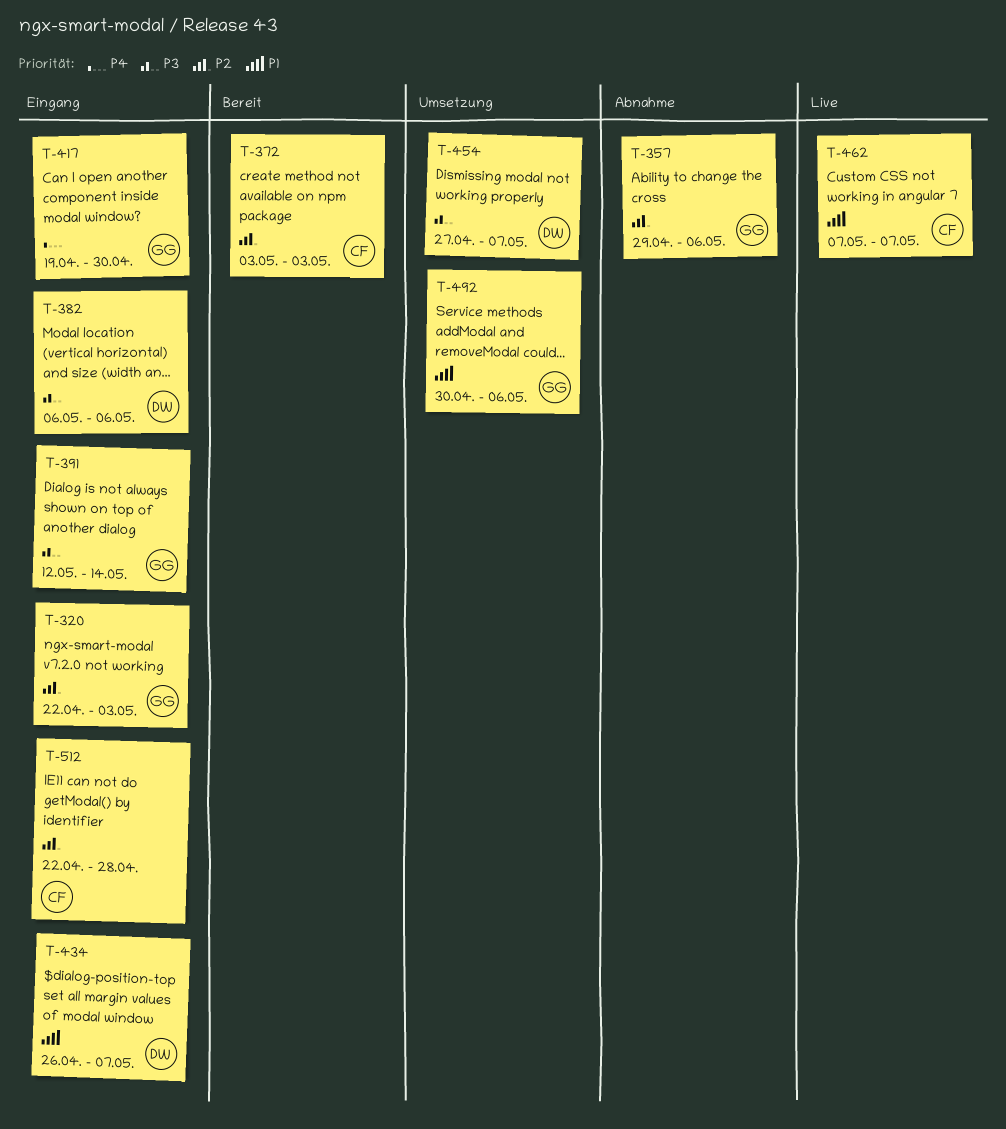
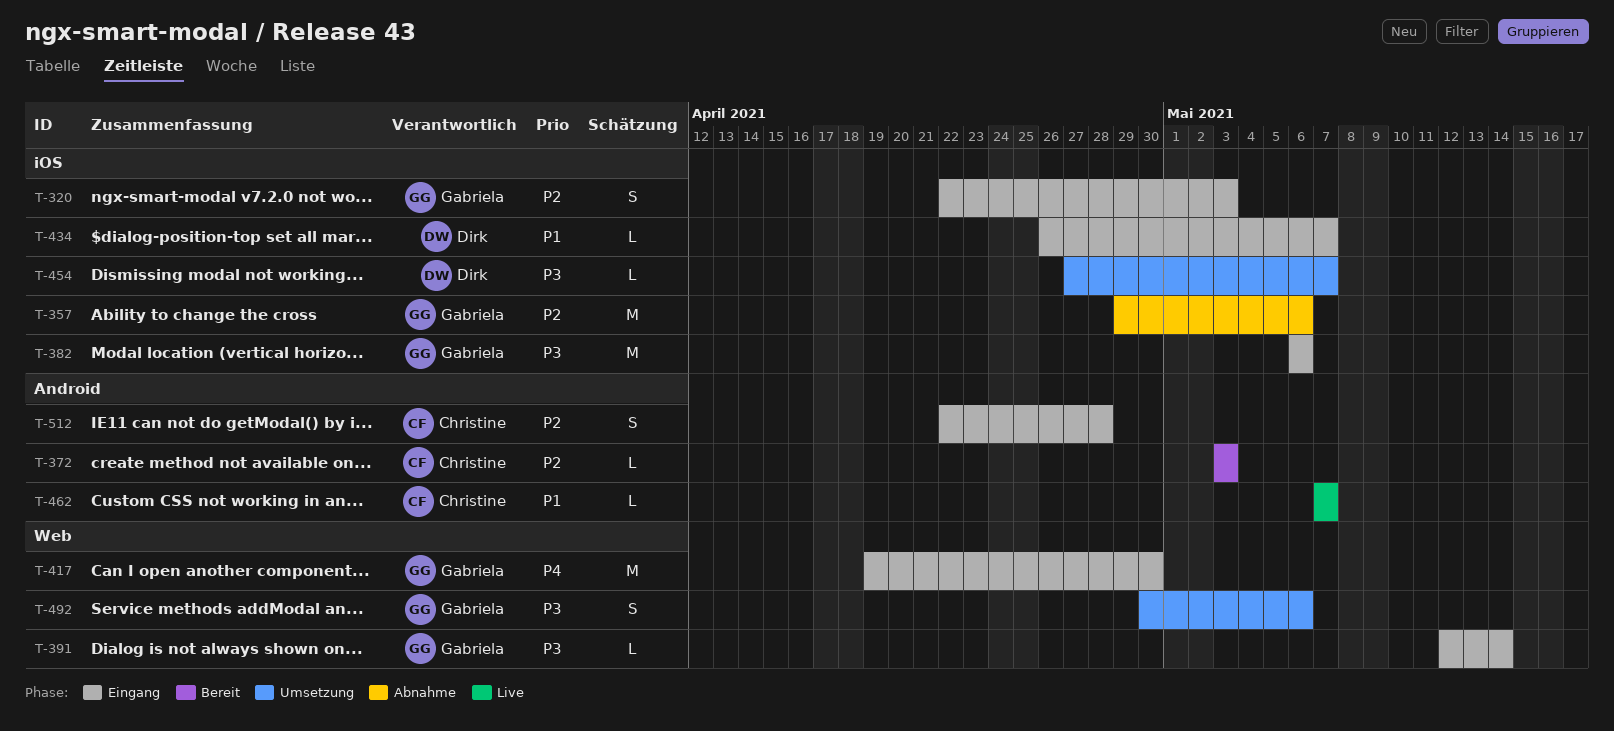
T-382, owner: Dirk -> Gabriela
T-492, priority: P1 -> P3

